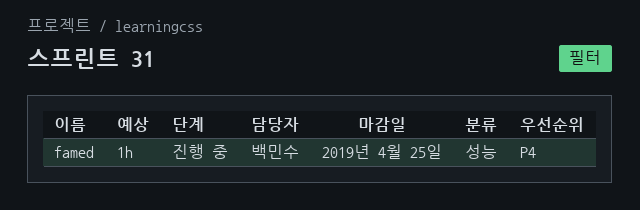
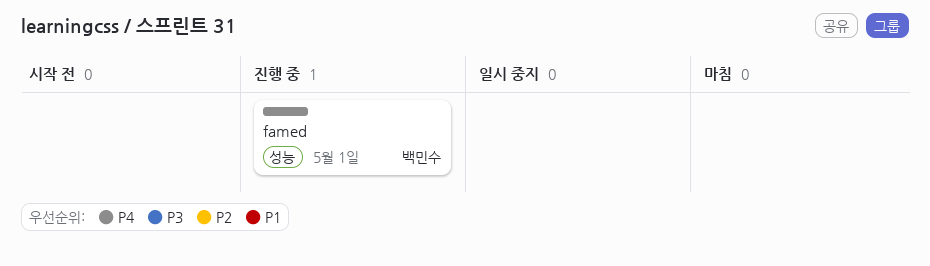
famed, due: Apr 25 -> May 1

